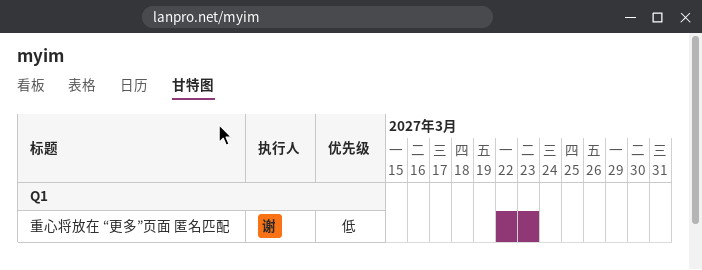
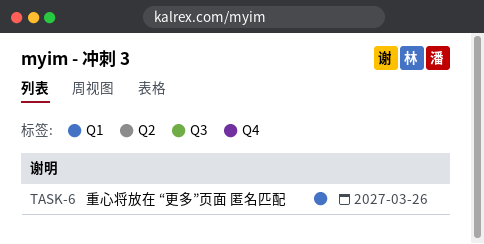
重心将放在 “更多”页面 匿名匹配, due: Mar 23 -> Mar 26

